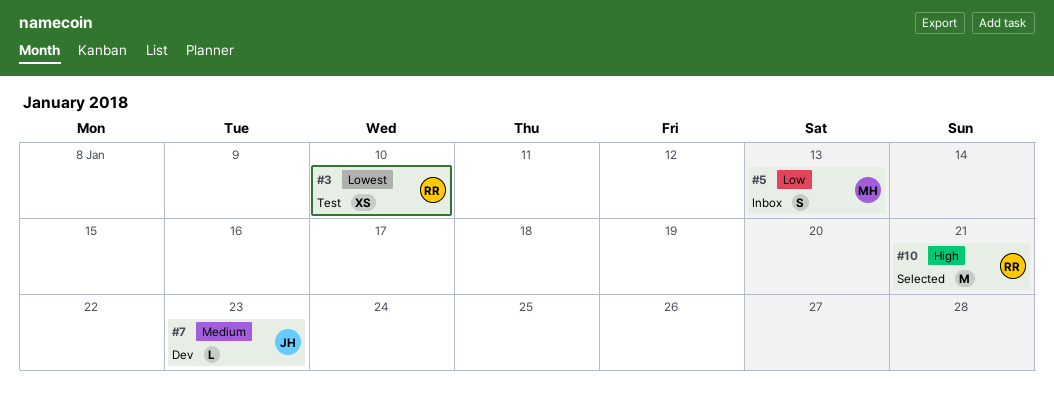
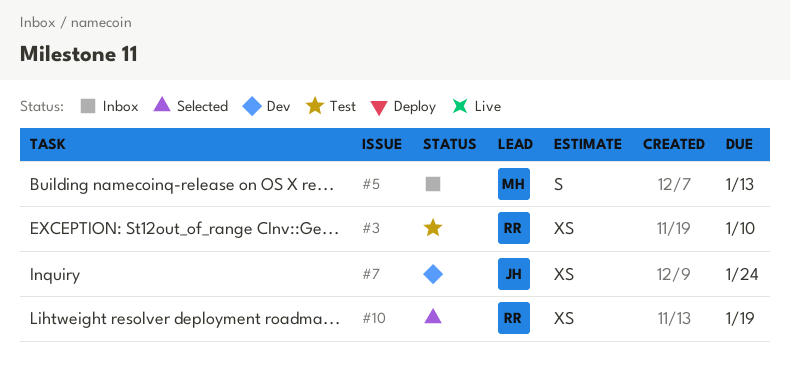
#7, estimate: L -> XS
#7, due: Jan 23 -> Jan 24
#10, estimate: M -> XS
#10, due: Jan 21 -> Jan 19

